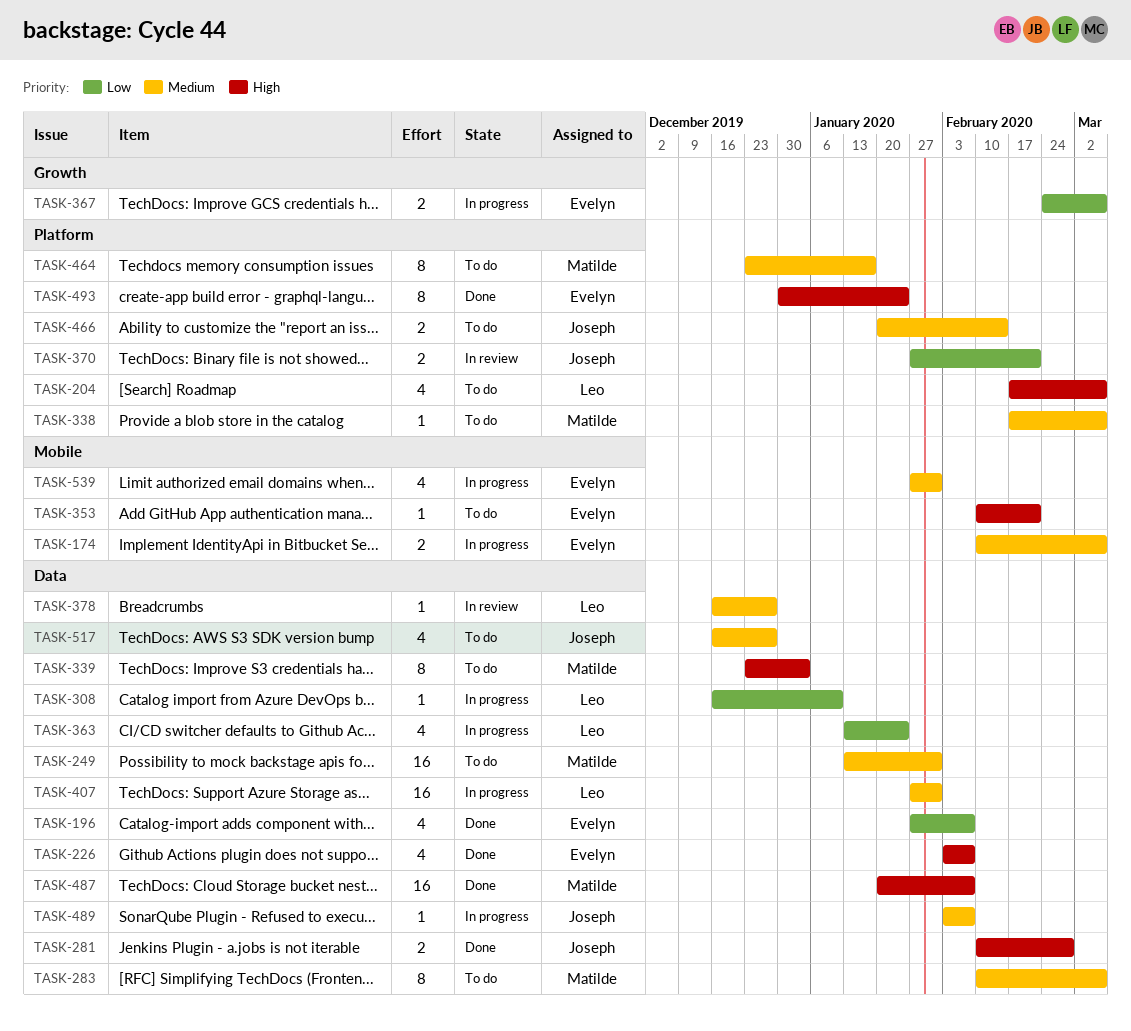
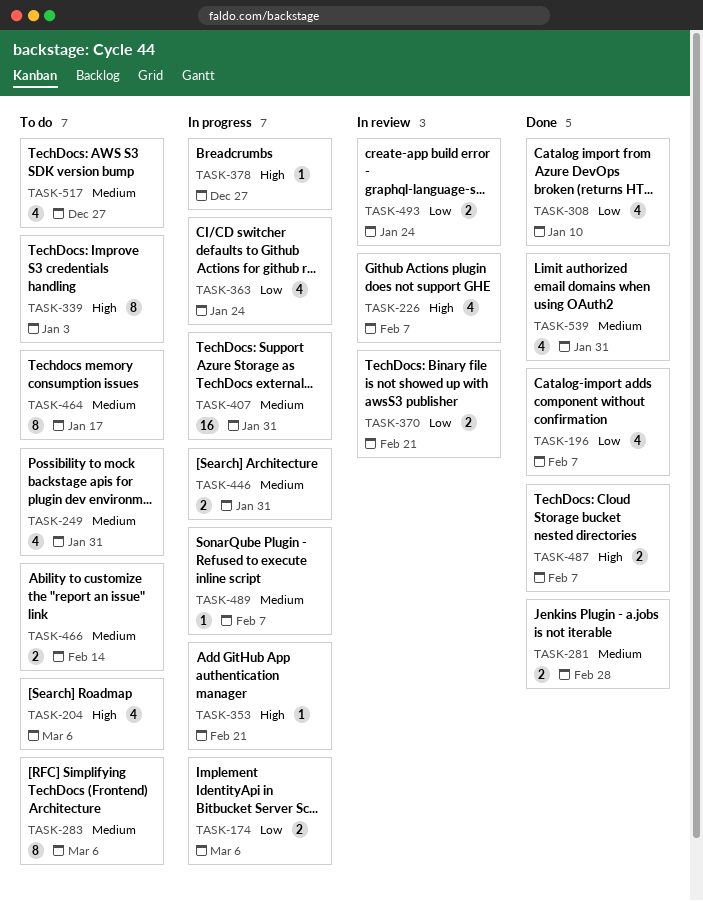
TASK-174, priority: Medium -> Low
TASK-226, status: Done -> In review
TASK-249, estimate: 16 -> 4
TASK-281, priority: High -> Medium
TASK-308, status: In progress -> Done
TASK-308, estimate: 1 -> 4
TASK-338: present -> none
TASK-353, status: To do -> In progress
TASK-367: present -> none
TASK-378, status: In review -> In progress
TASK-378, priority: Medium -> High
TASK-446: none -> present
TASK-487, estimate: 16 -> 2
TASK-493, status: Done -> In review
TASK-493, priority: High -> Low
TASK-493, estimate: 8 -> 2
TASK-539, status: In progress -> Done

